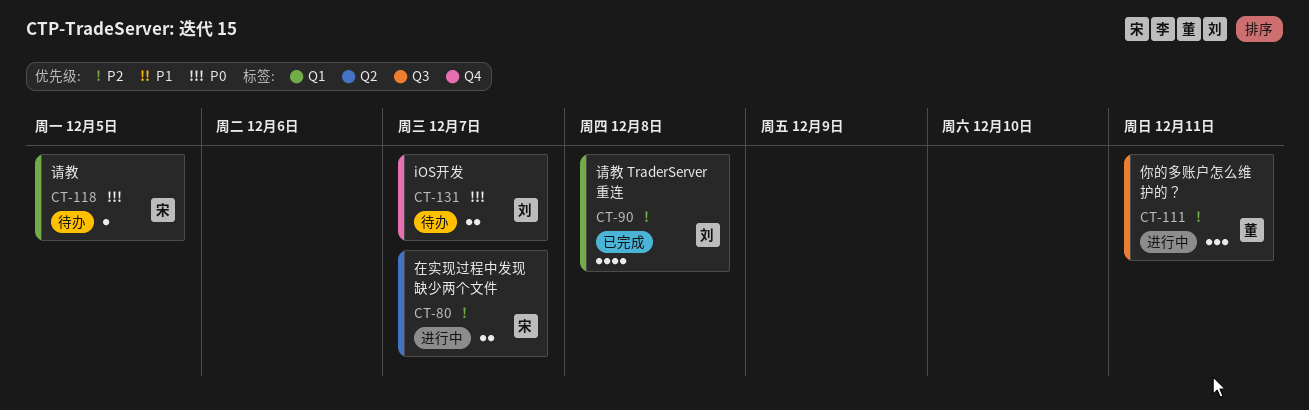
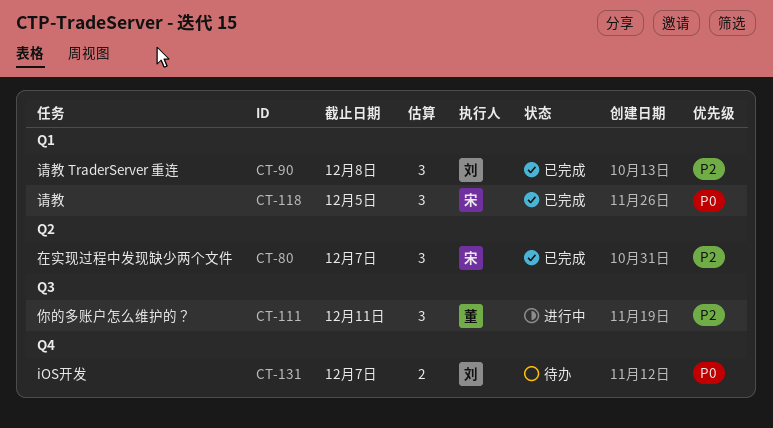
CT-80, status: 进行中 -> 已完成
CT-80, estimate: 2 -> 3
CT-90, estimate: 4 -> 3
CT-118, status: 待办 -> 已完成
CT-118, estimate: 1 -> 3

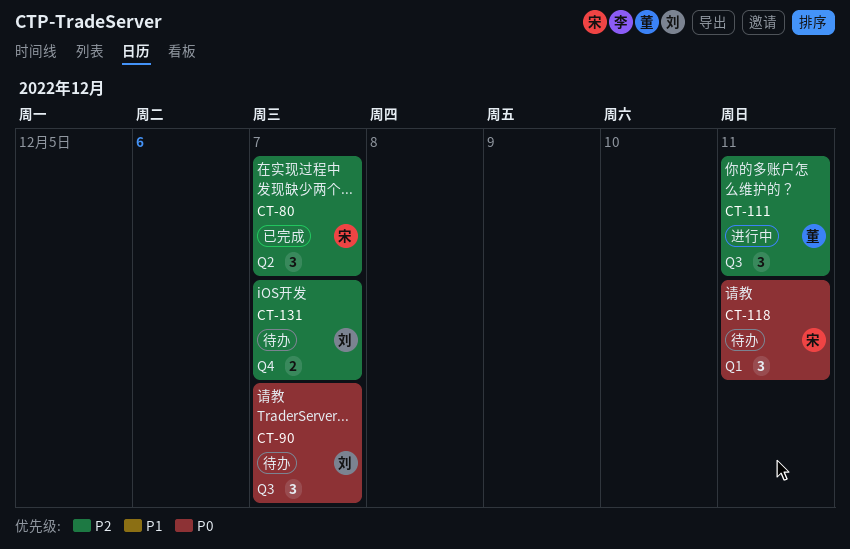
CT-90, status: 已完成 -> 待办
CT-90, priority: P2 -> P0
CT-90, label: Q1 -> Q3
CT-90, due: Dec 8 -> Dec 7
CT-118, status: 已完成 -> 待办
CT-118, due: Dec 5 -> Dec 11
CT-131, priority: P0 -> P2

